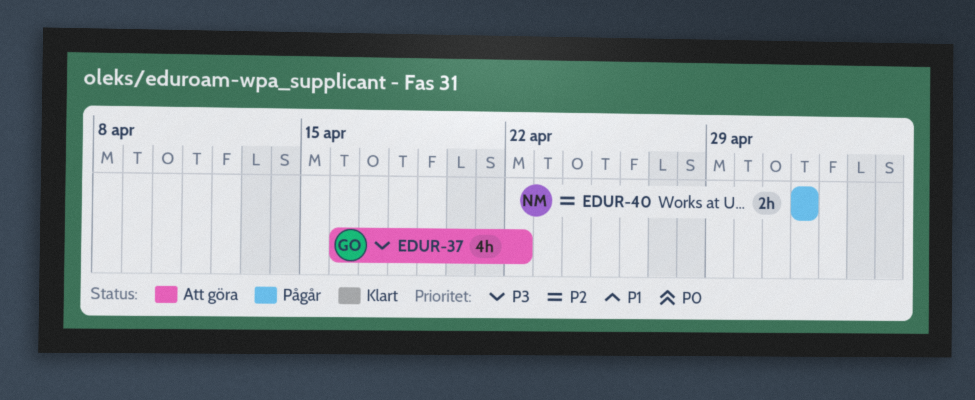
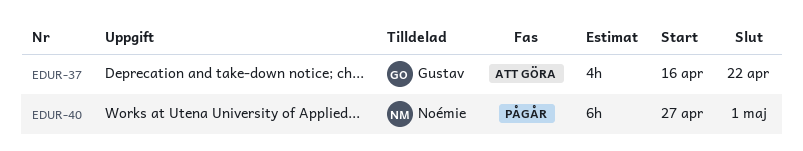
EDUR-40, estimate: 2h -> 6h
EDUR-40, start: May 2 -> Apr 27
EDUR-40, due: May 2 -> May 1

